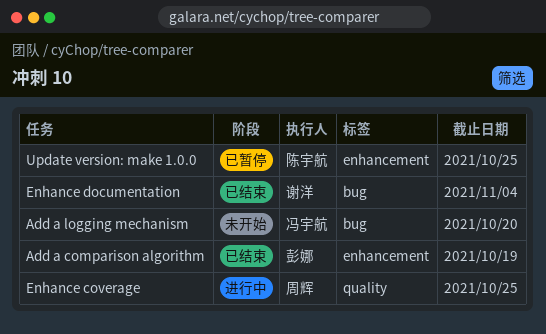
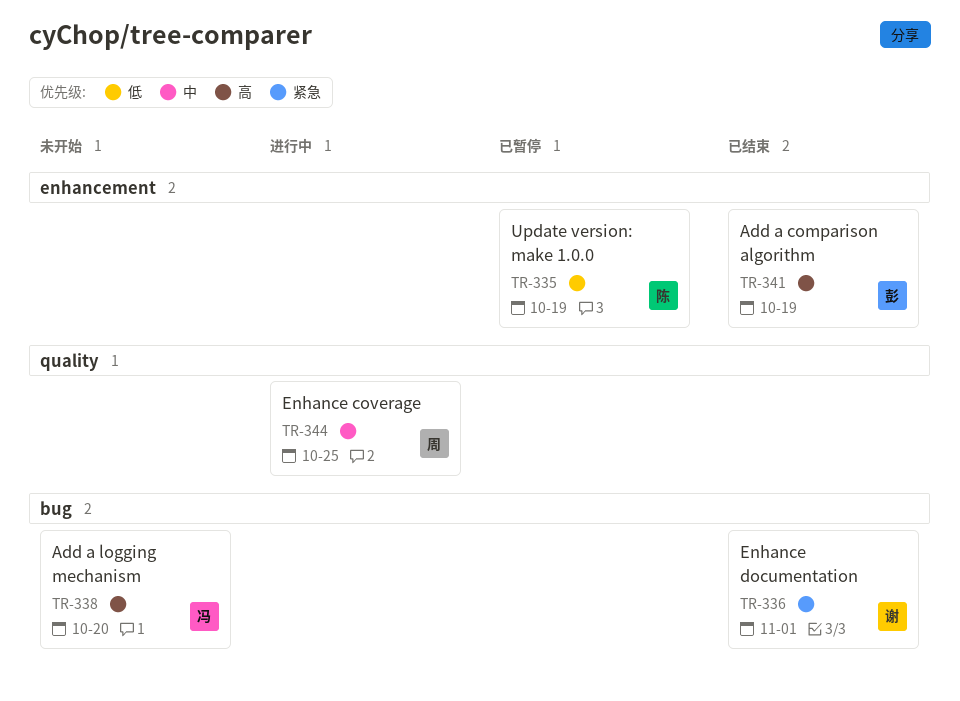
Enhance documentation, due: Nov 4 -> Nov 1
Update version: make 1.0.0, due: Oct 25 -> Oct 19

